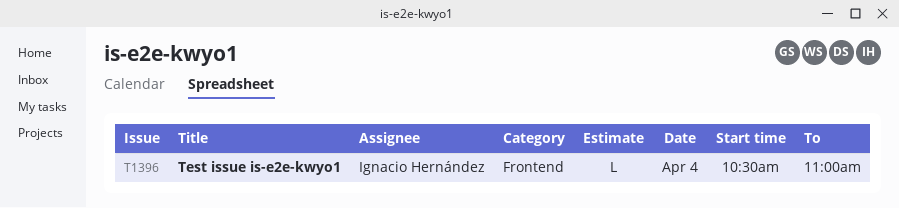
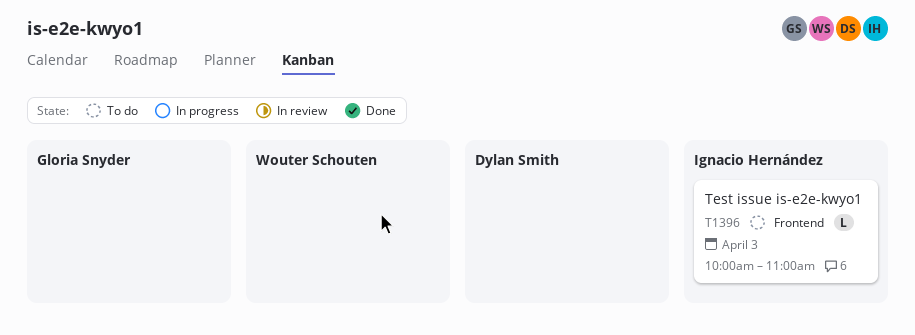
T1396, day: Apr 4 -> Apr 3
T1396, begins: 10:30 -> 10:00

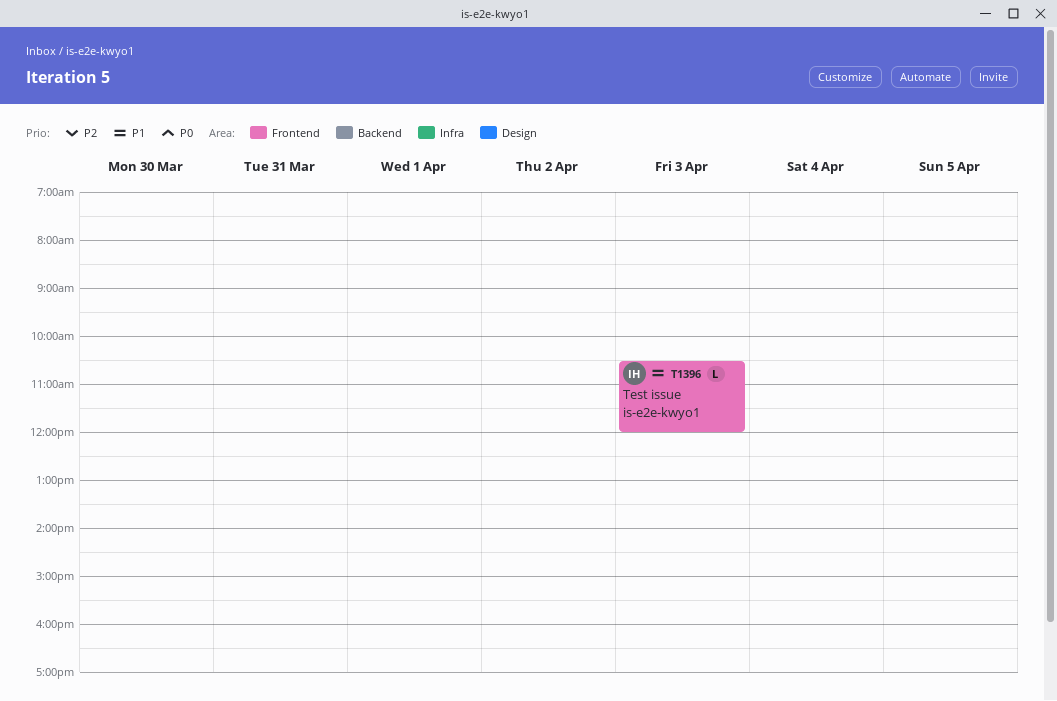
T1396, begins: 10:00 -> 10:30
T1396, ends: 11:00 -> 12:00

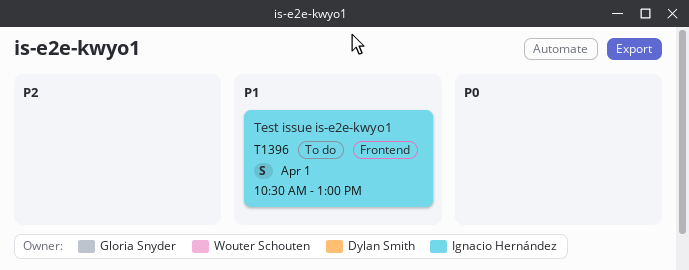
T1396, estimate: L -> S
T1396, day: Apr 3 -> Apr 1
T1396, ends: 12:00 -> 13:00

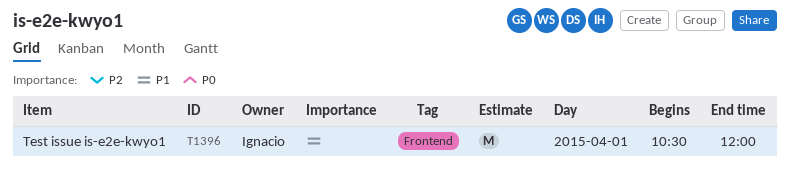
T1396, estimate: S -> M
T1396, ends: 13:00 -> 12:00

